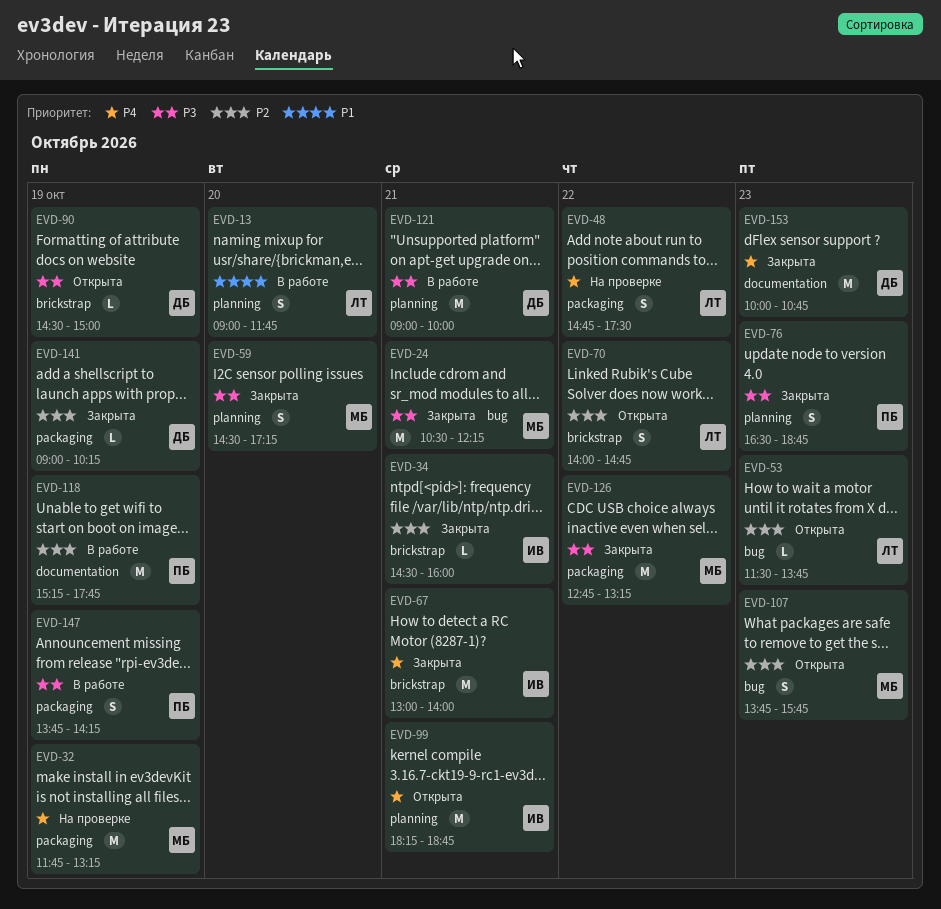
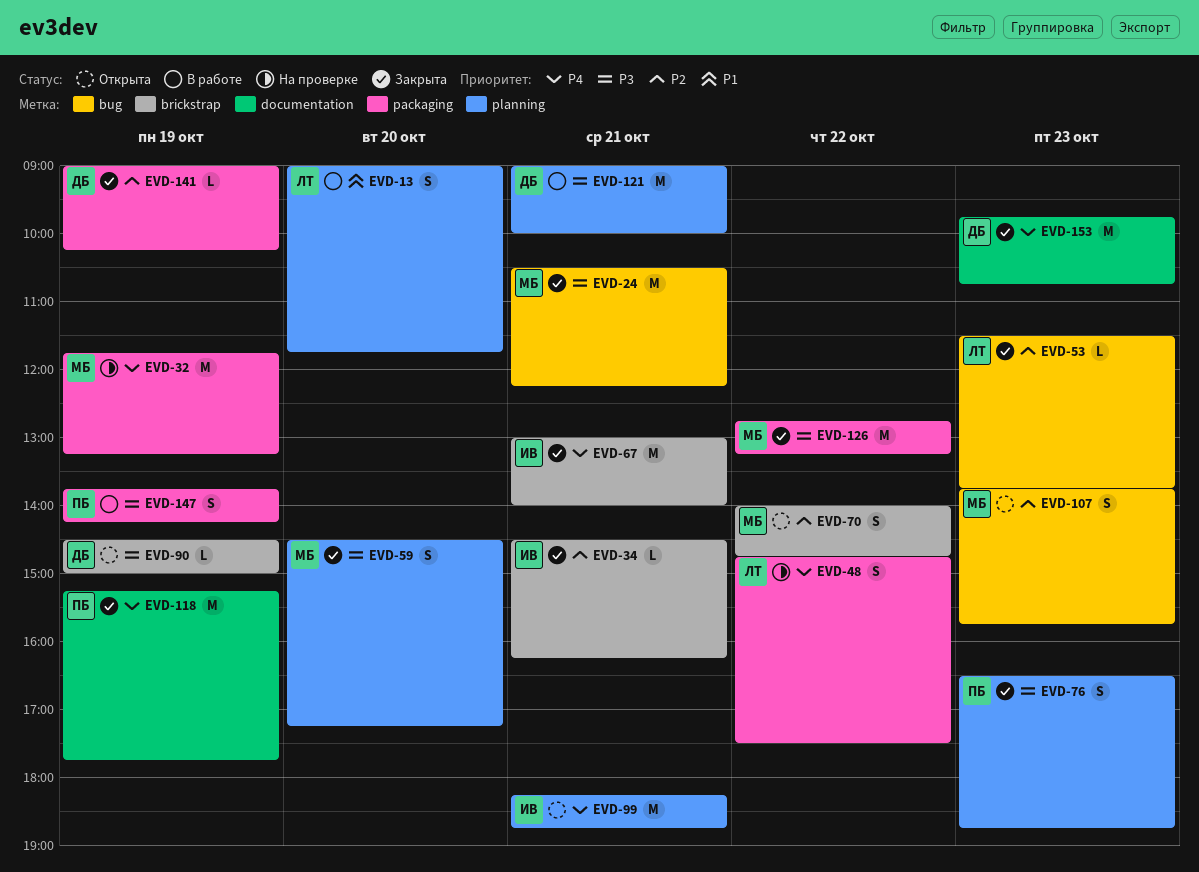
EVD-34, ends: 16:00 -> 16:15
EVD-53, status: Открыта -> Закрыта
EVD-70, owner: ЛТ -> МБ
EVD-118, status: В работе -> Закрыта
EVD-118, priority: P2 -> P4
EVD-153, begins: 10:00 -> 09:45

